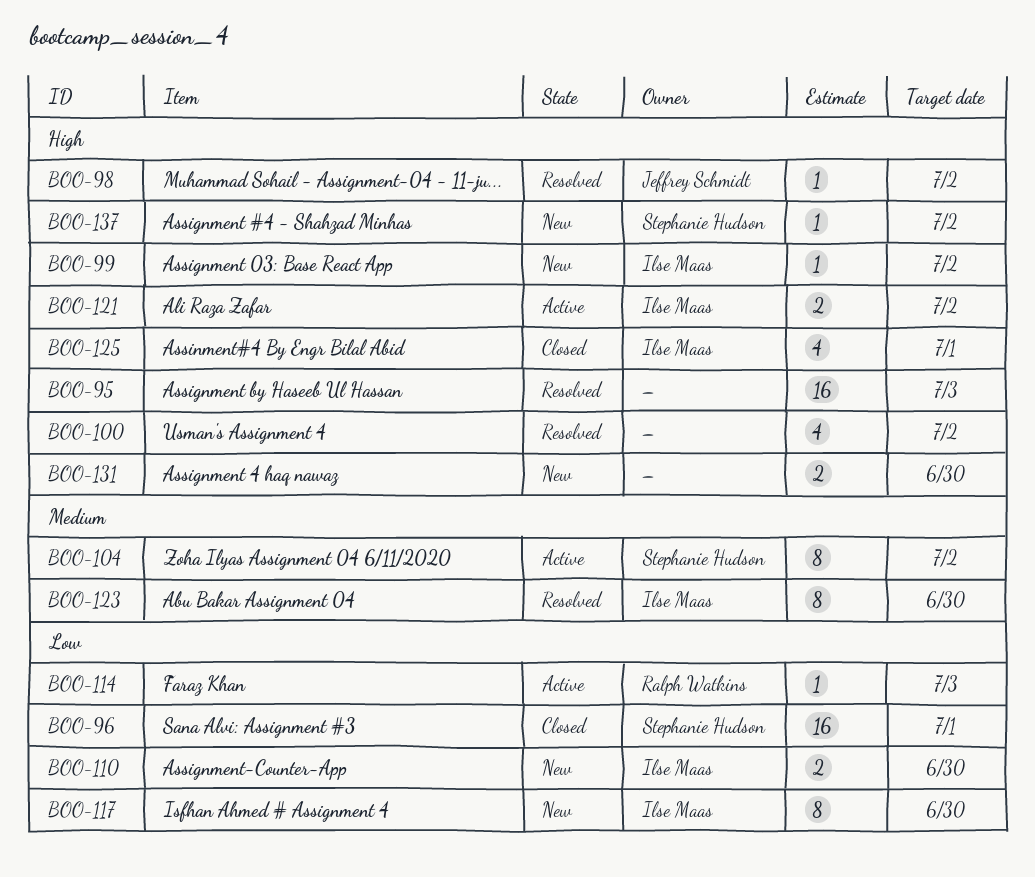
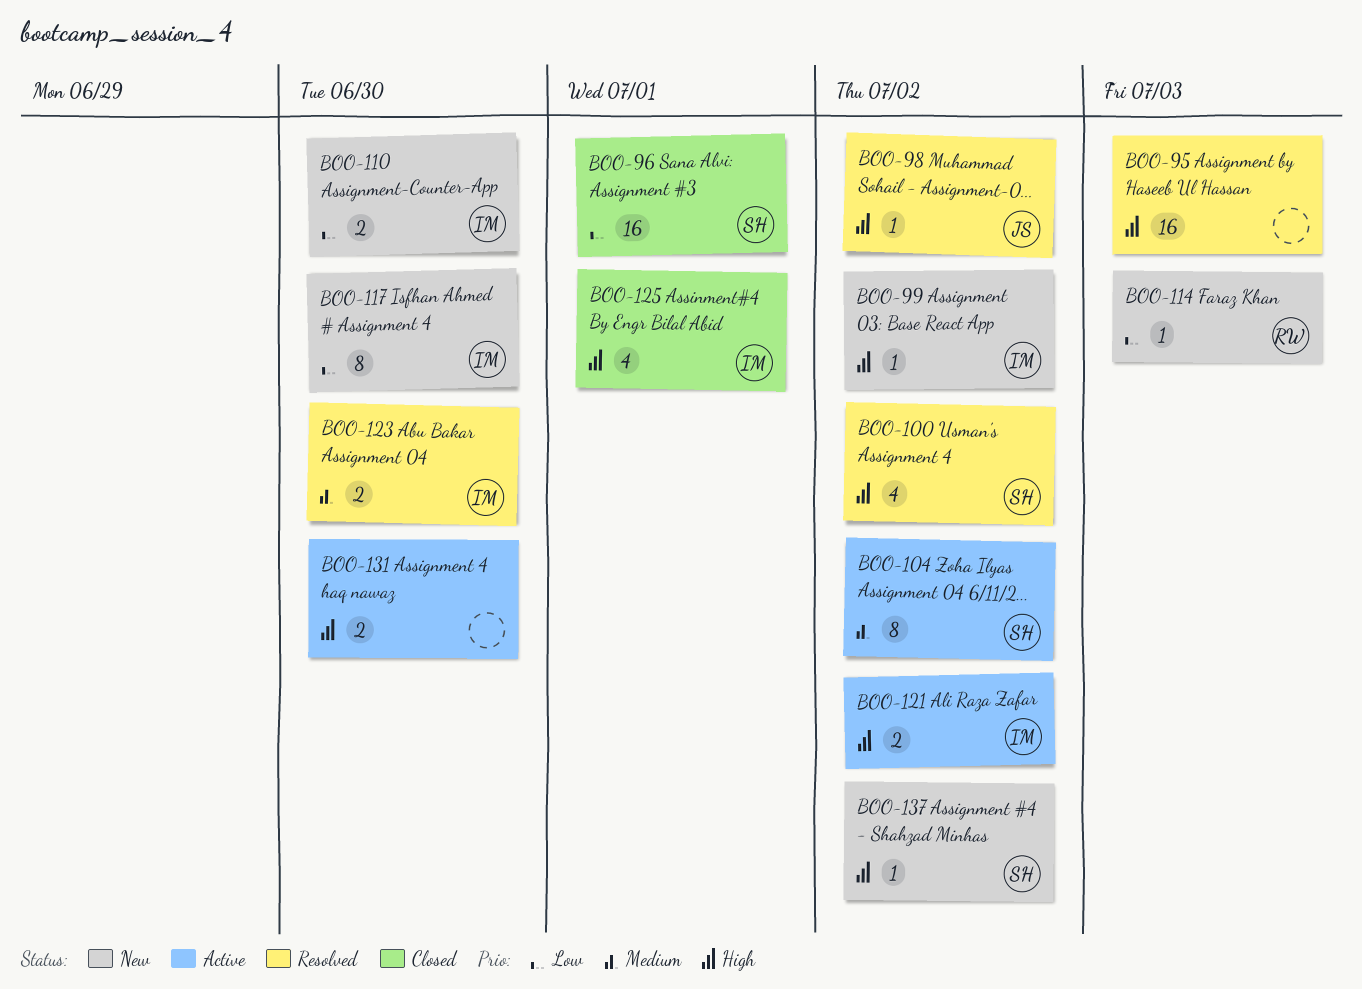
BOO-100, owner: none -> Stephanie Hudson
BOO-114, status: Active -> New
BOO-123, estimate: 8 -> 2
BOO-131, status: New -> Active

